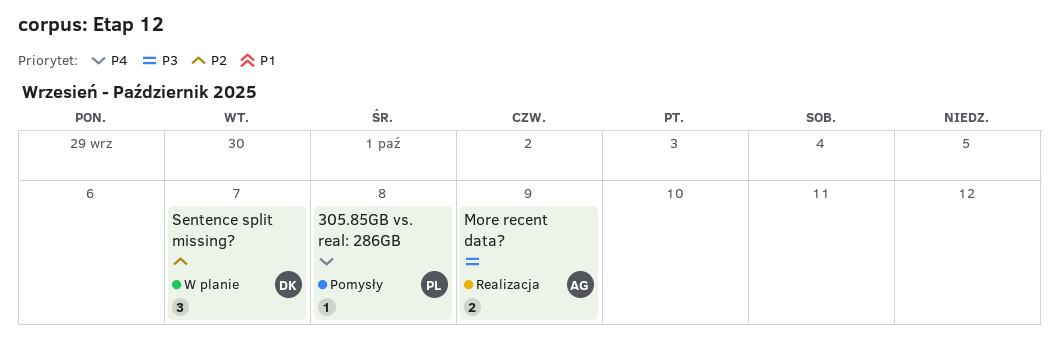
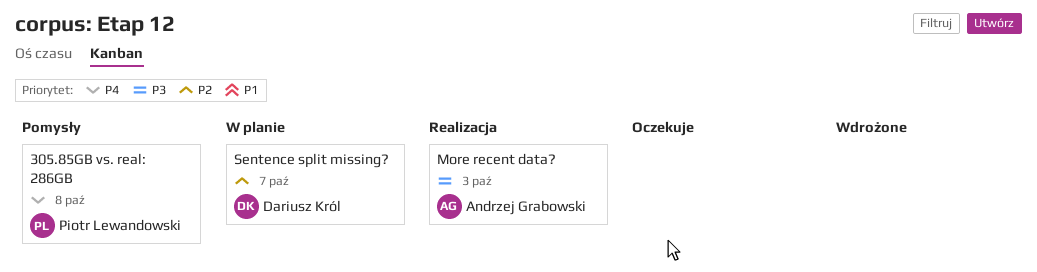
More recent data?, due: Oct 9 -> Oct 3

